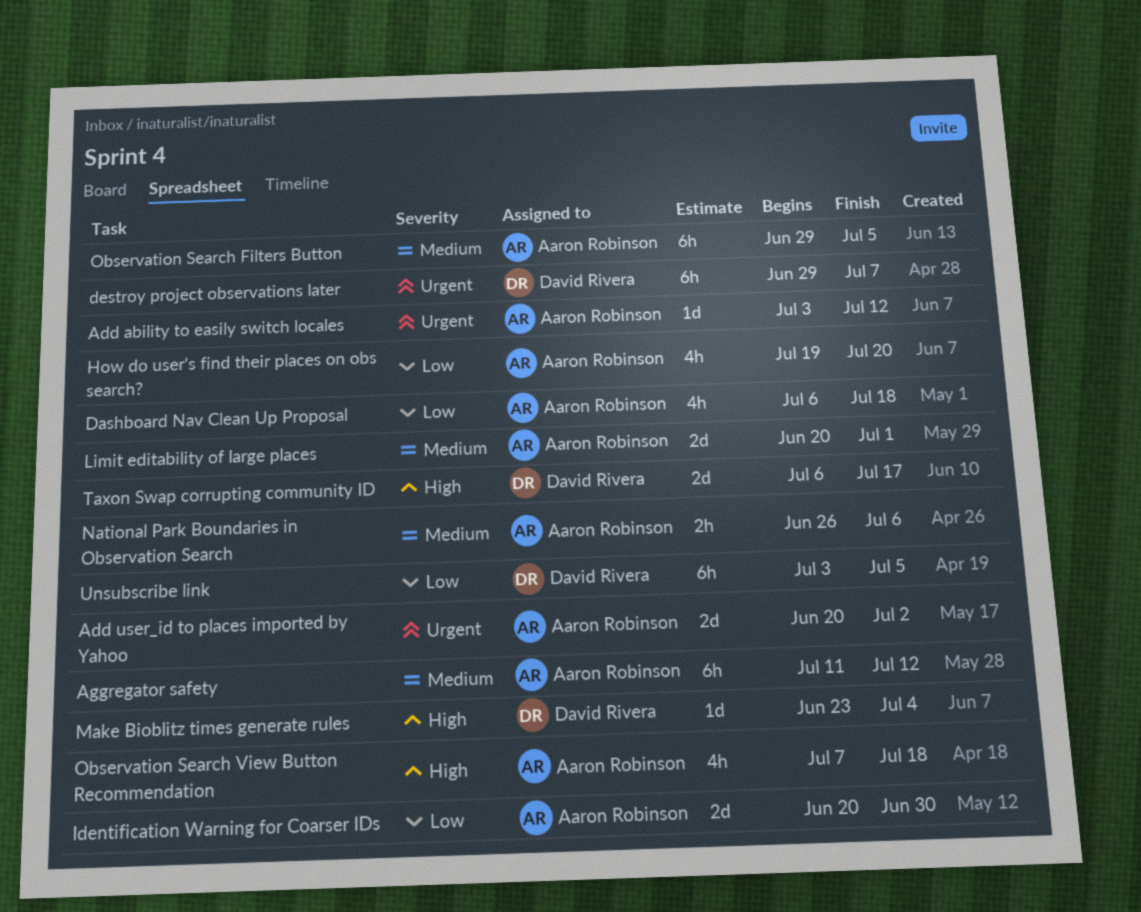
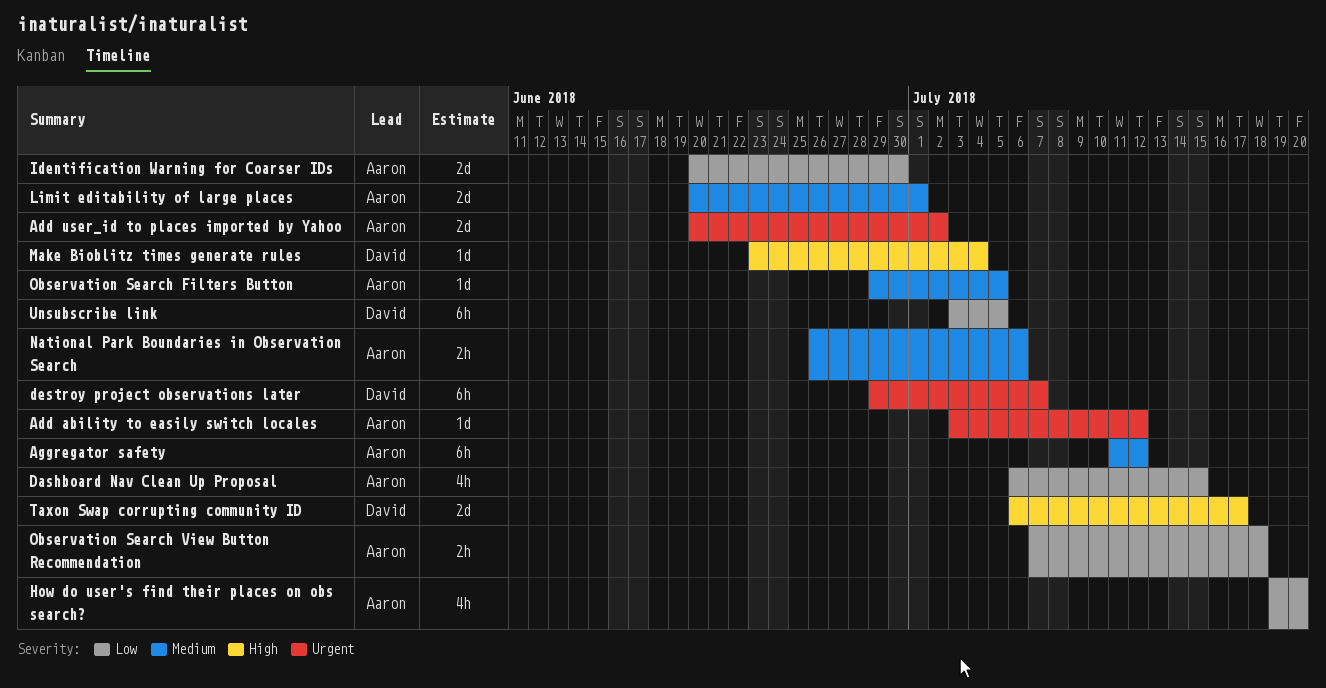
Dashboard Nav Clean Up Proposal, due: Jul 18 -> Jul 15
Observation Search Filters Button, estimate: 6h -> 1d
Observation Search View Button Recommendation, priority: High -> Low
Observation Search View Button Recommendation, estimate: 4h -> 2h

